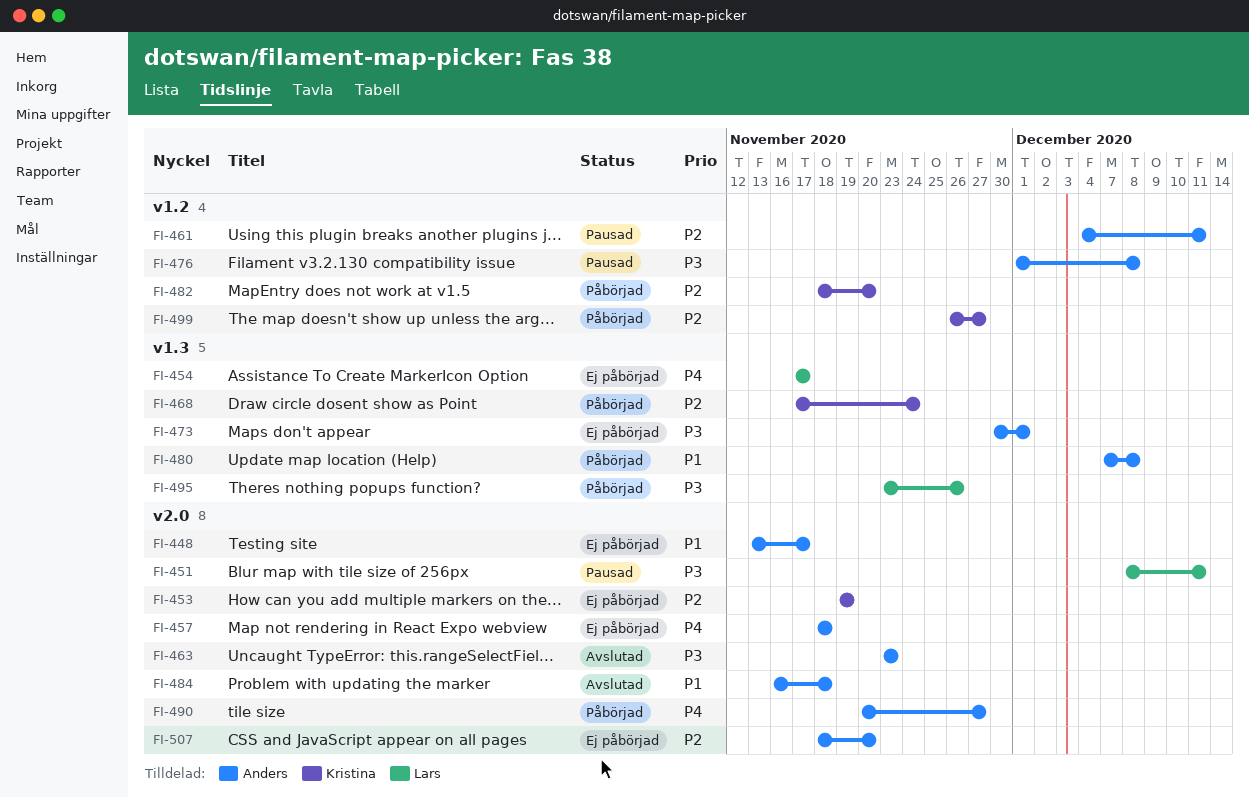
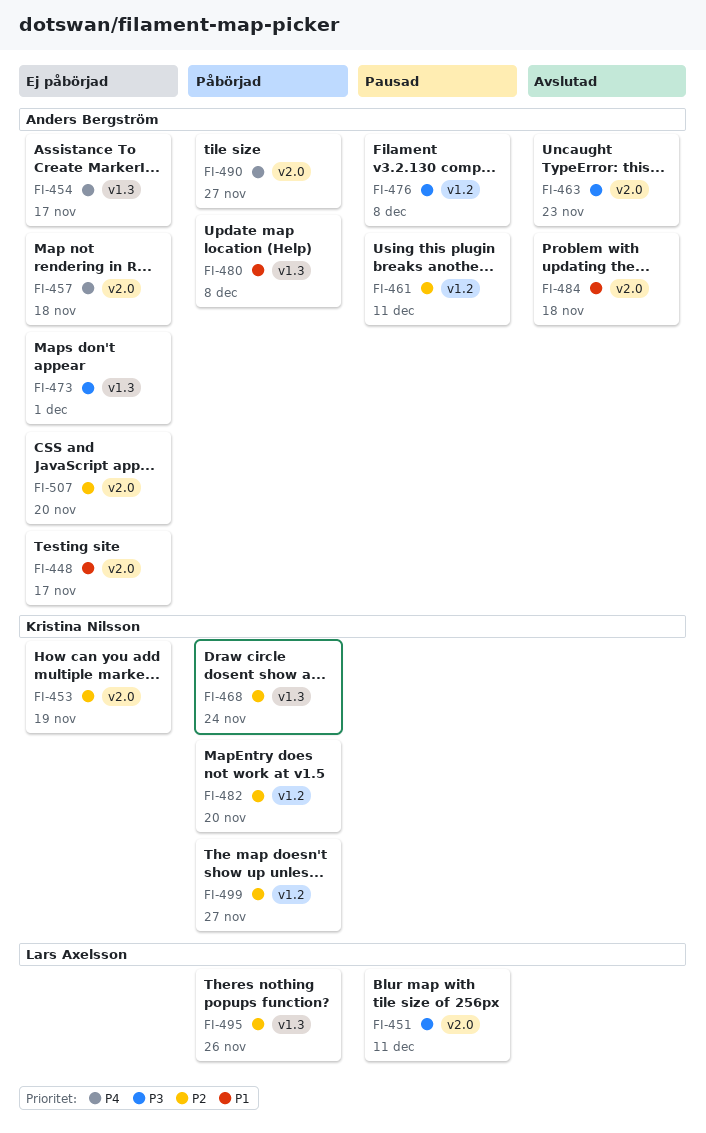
FI-454, owner: Lars Axelsson -> Anders Bergström
FI-495, priority: P3 -> P2

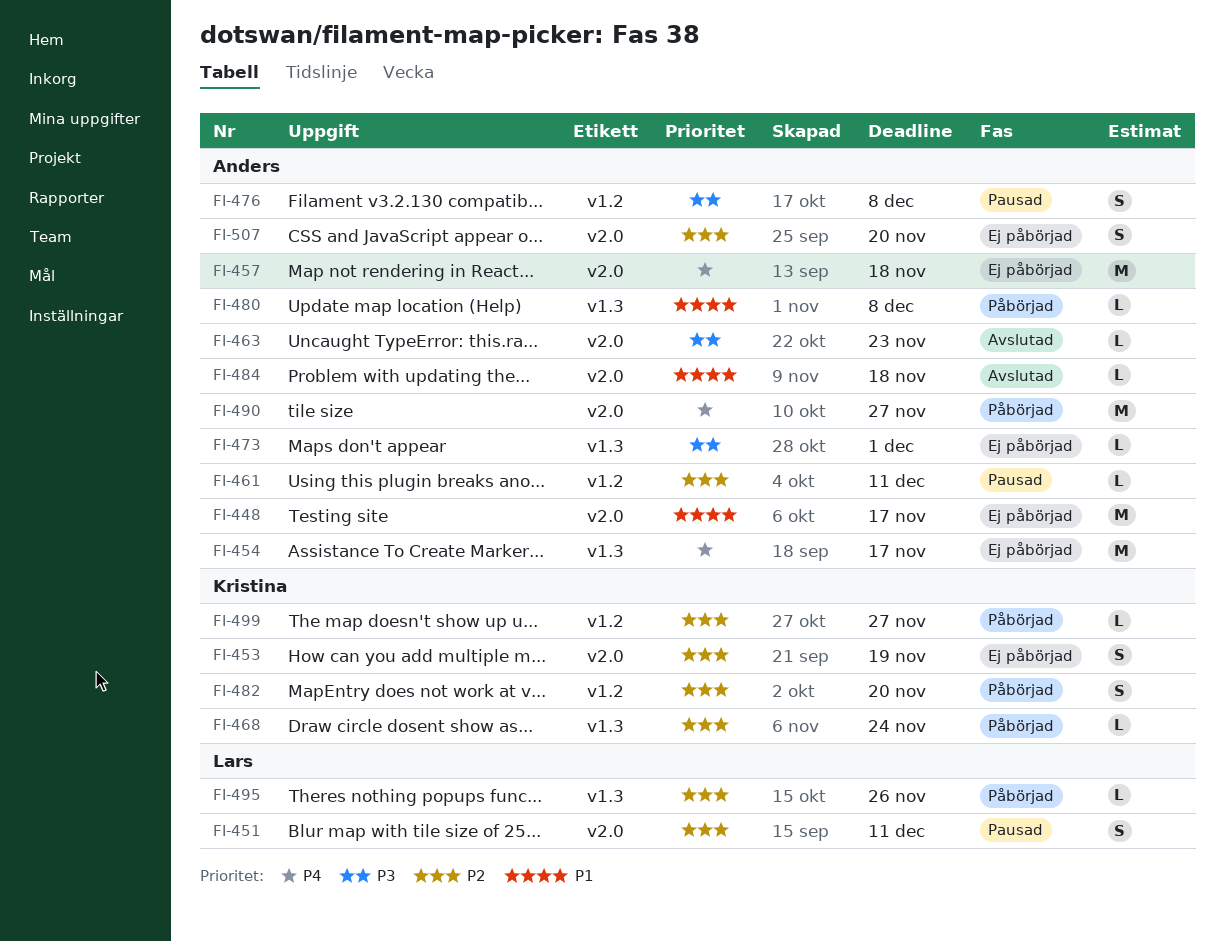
FI-451, priority: P3 -> P2

